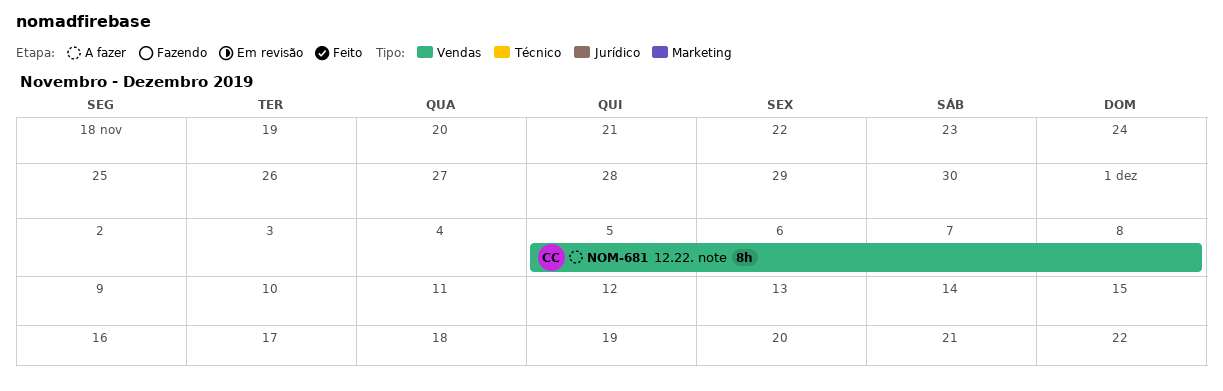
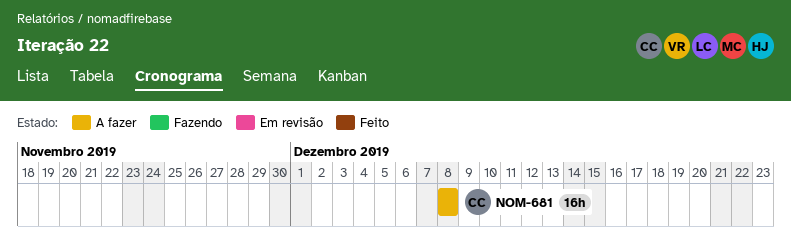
NOM-681, estimate: 8h -> 16h
NOM-681, start: Dec 5 -> Dec 8

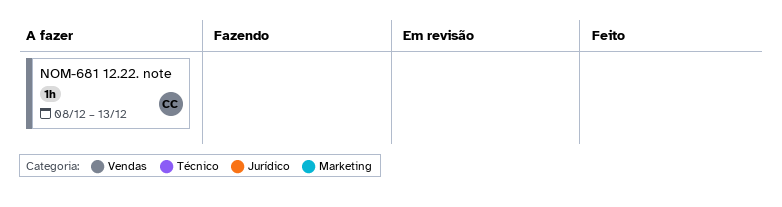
NOM-681, estimate: 16h -> 1h
NOM-681, due: Dec 8 -> Dec 13

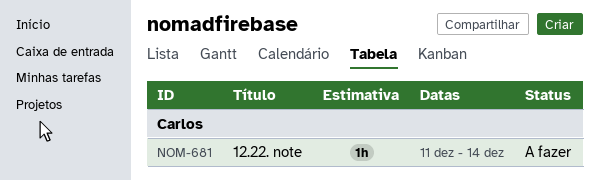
NOM-681, start: Dec 8 -> Dec 11
NOM-681, due: Dec 13 -> Dec 14

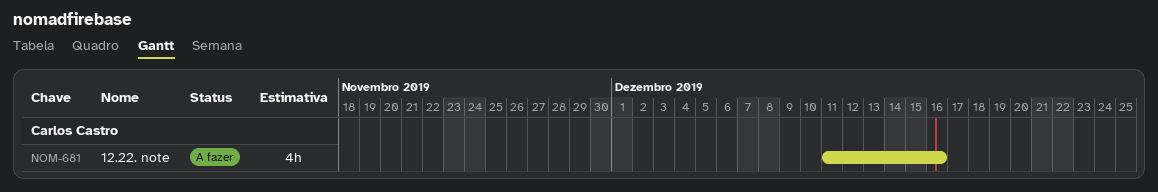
NOM-681, estimate: 1h -> 4h
NOM-681, due: Dec 14 -> Dec 16

